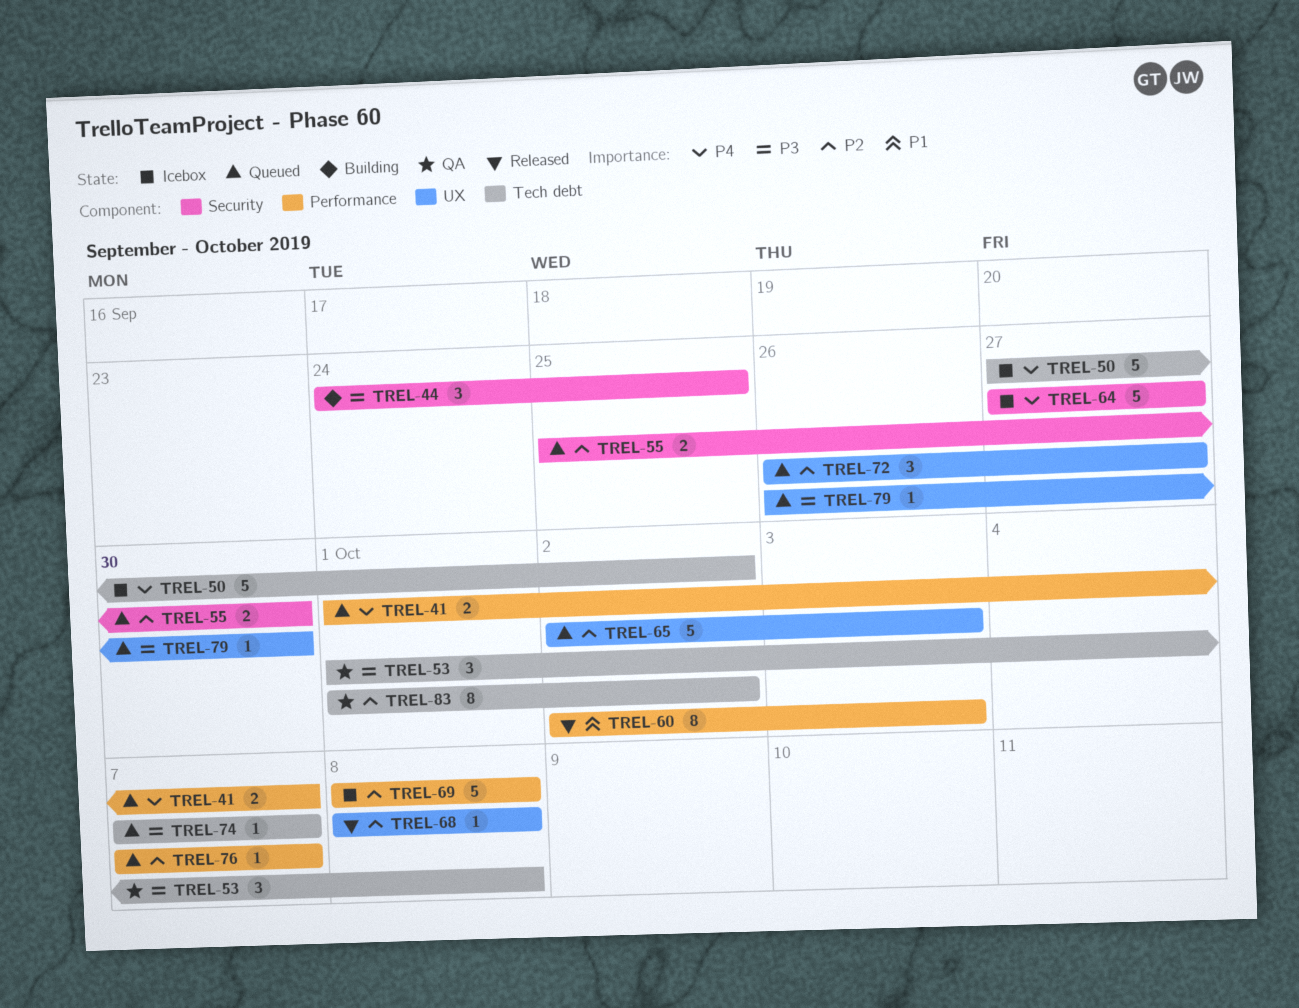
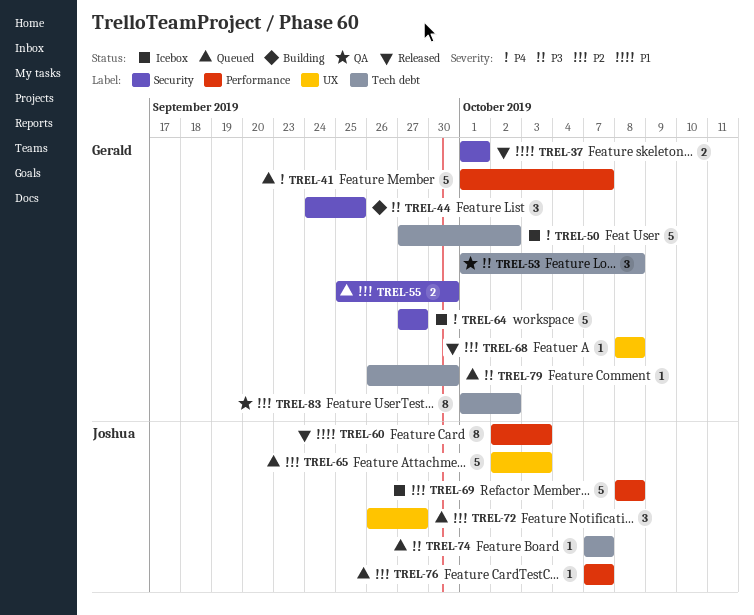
TREL-37: none -> present
TREL-41, estimate: 2 -> 5
TREL-79, label: UX -> Tech debt

